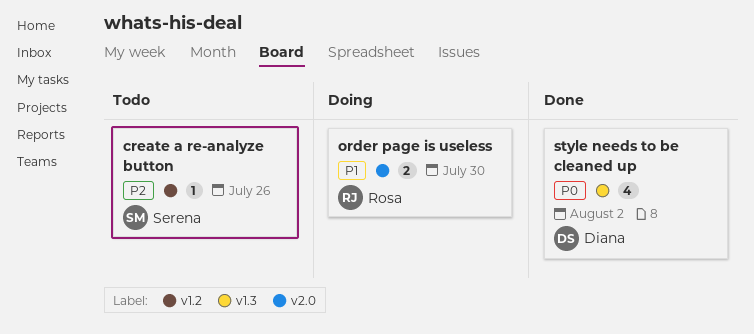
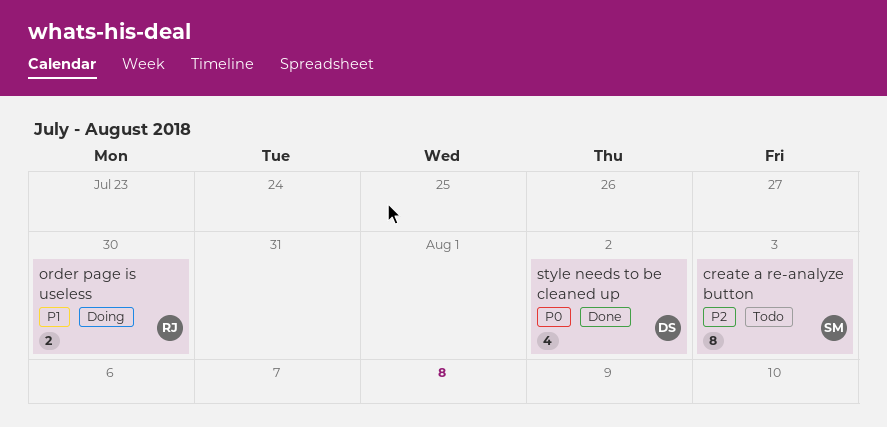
create a re-analyze button, estimate: 1 -> 8
create a re-analyze button, due: Jul 26 -> Aug 3

